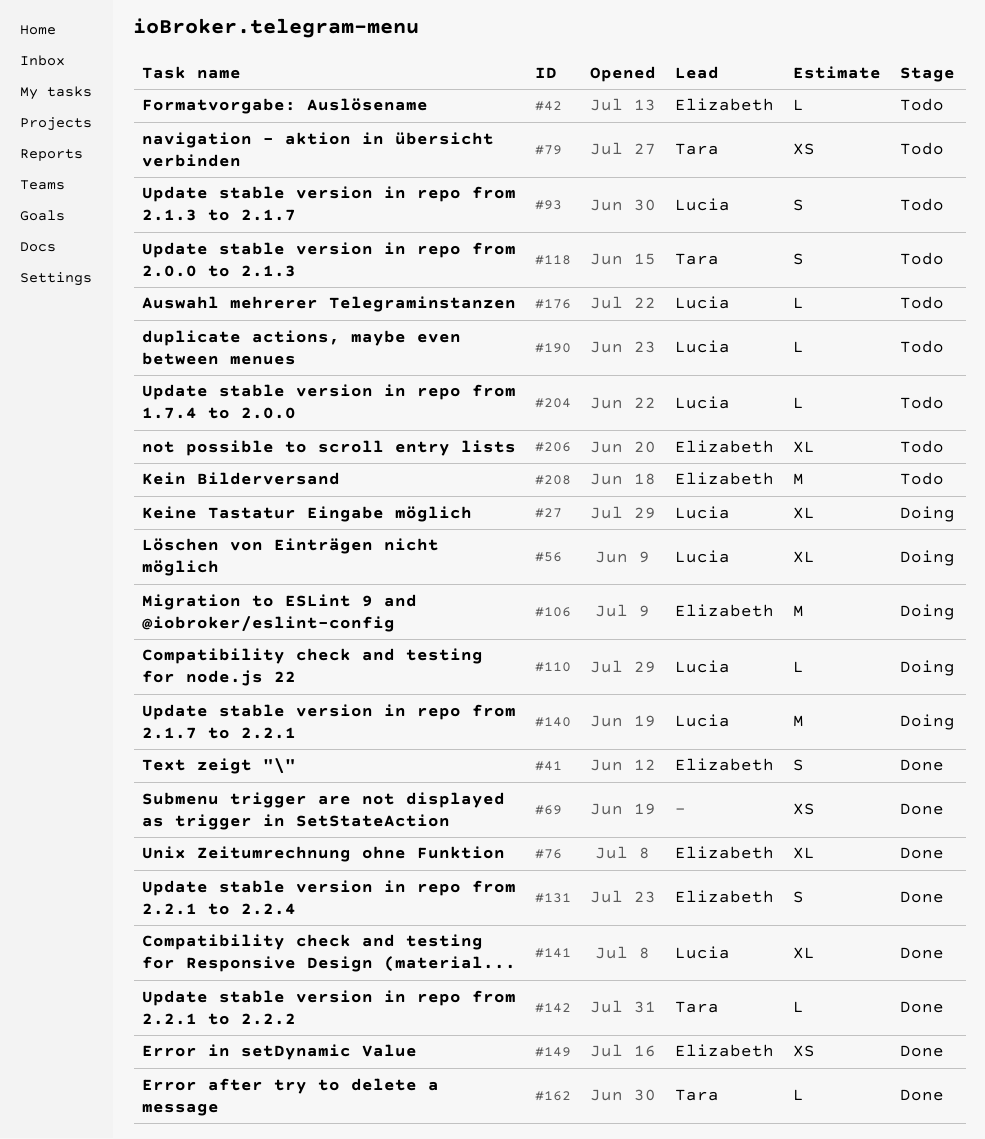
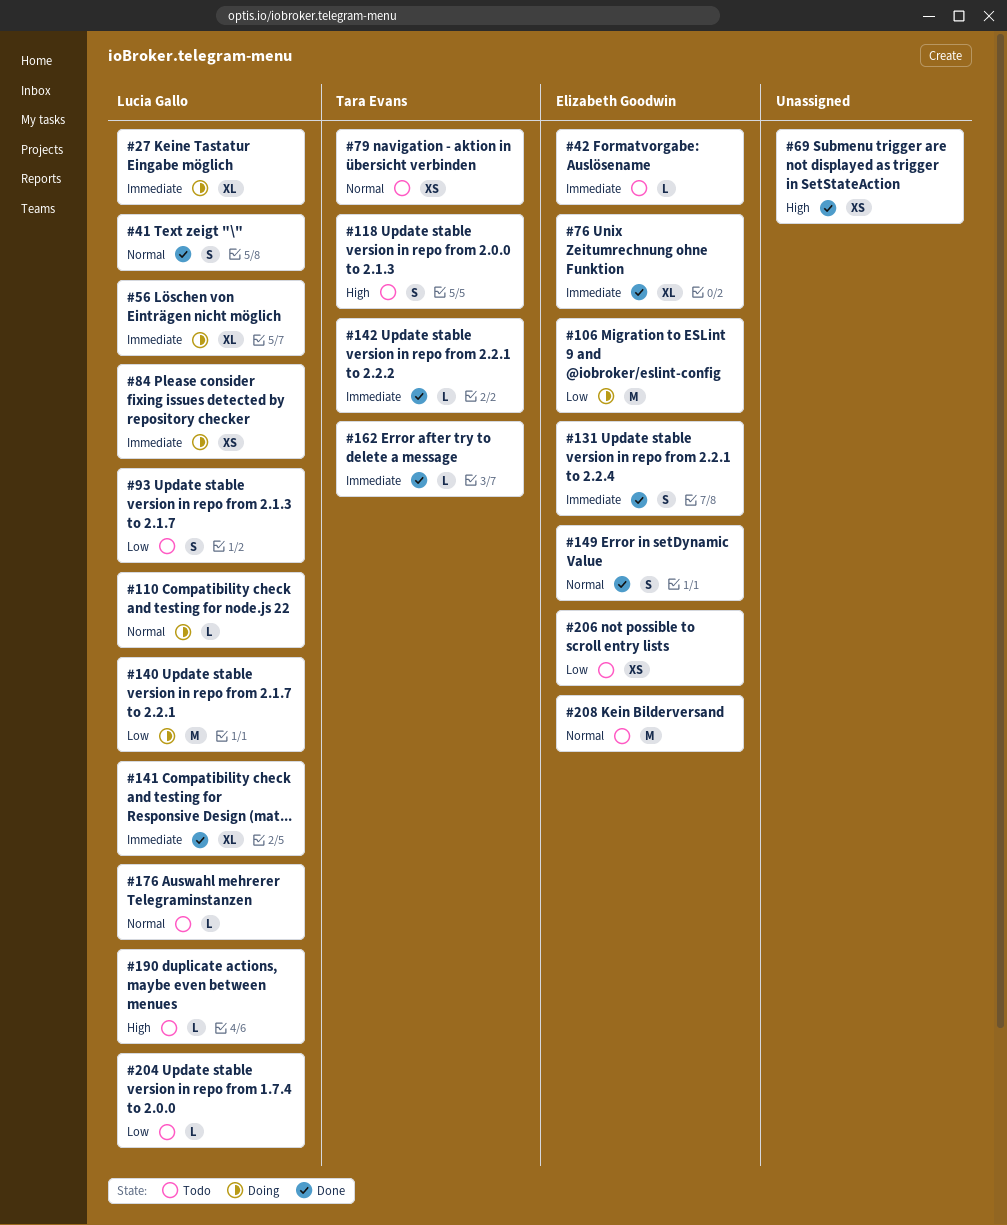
#41, owner: Elizabeth Goodwin -> Lucia Gallo
#84: none -> present
#149, estimate: XS -> S
#206, estimate: XL -> XS

